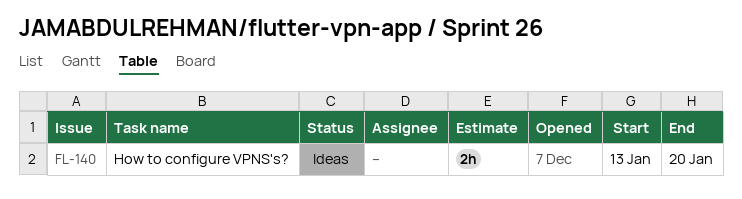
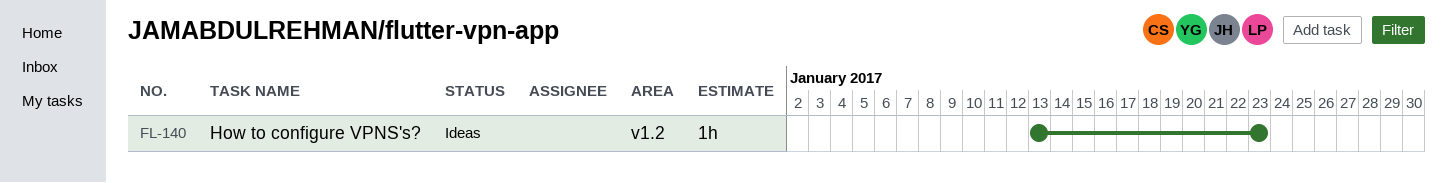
FL-140, estimate: 2h -> 1h
FL-140, due: Jan 20 -> Jan 23

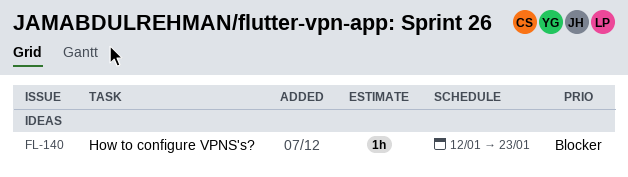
FL-140, start: Jan 13 -> Jan 12

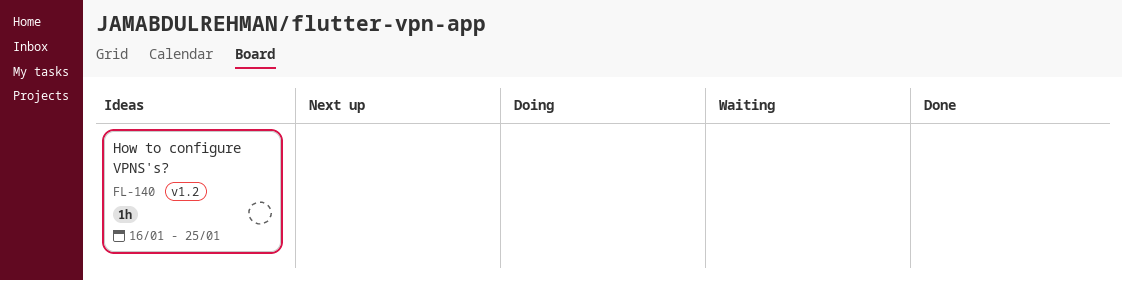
FL-140, start: Jan 12 -> Jan 16
FL-140, due: Jan 23 -> Jan 25

